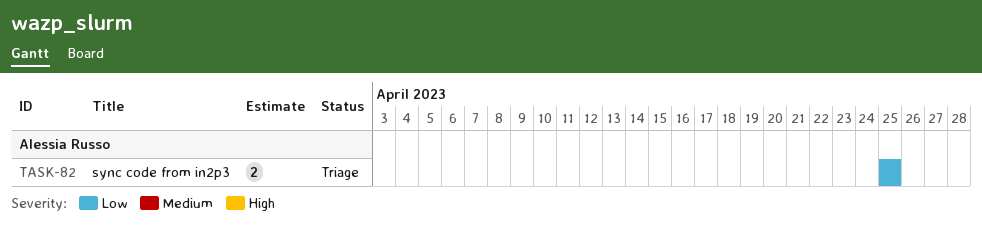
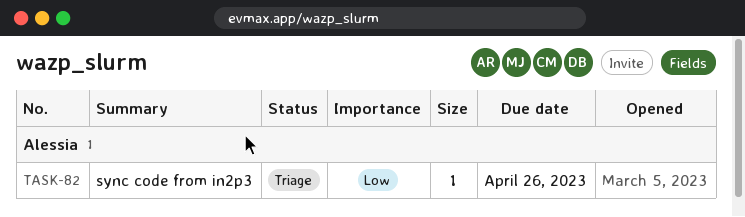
TASK-82, estimate: 2 -> 1
TASK-82, due: Apr 25 -> Apr 26

